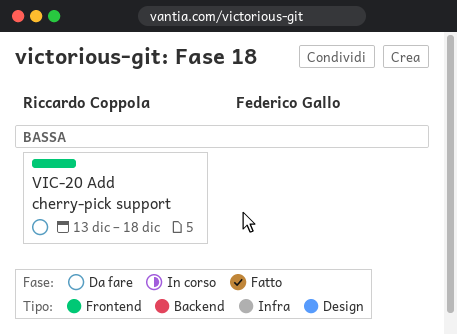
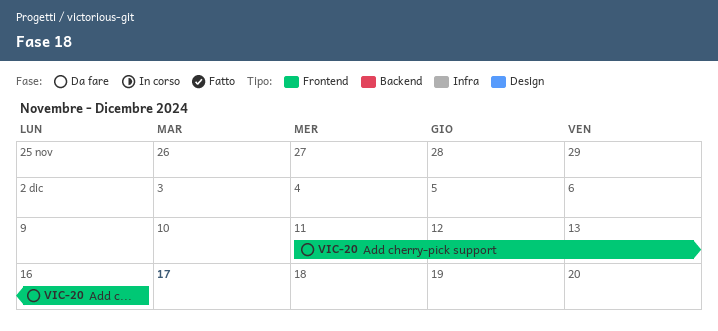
VIC-20, start: Dec 13 -> Dec 11
VIC-20, due: Dec 18 -> Dec 16

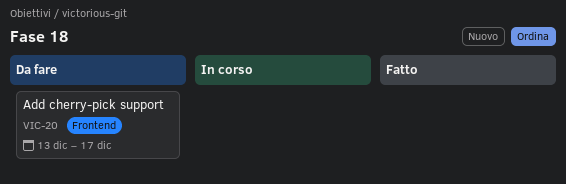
VIC-20, start: Dec 11 -> Dec 13
VIC-20, due: Dec 16 -> Dec 17

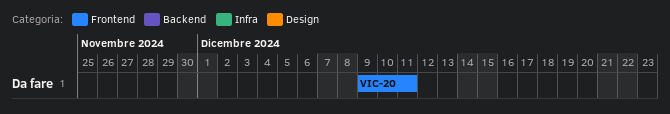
VIC-20, start: Dec 13 -> Dec 9
VIC-20, due: Dec 17 -> Dec 11

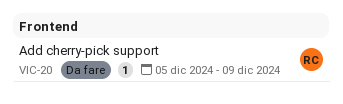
VIC-20, start: Dec 9 -> Dec 5
VIC-20, due: Dec 11 -> Dec 9

